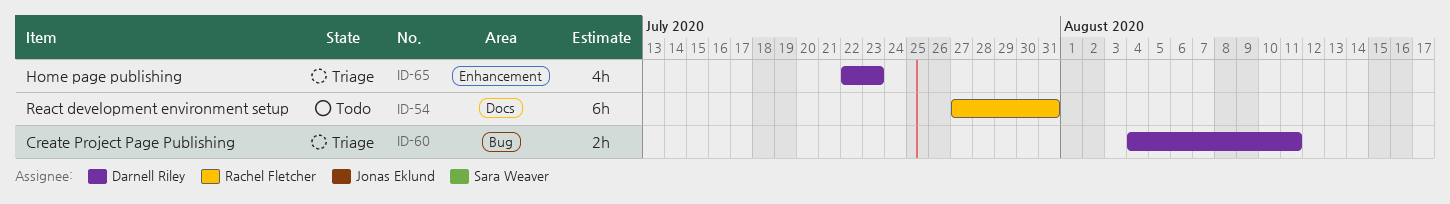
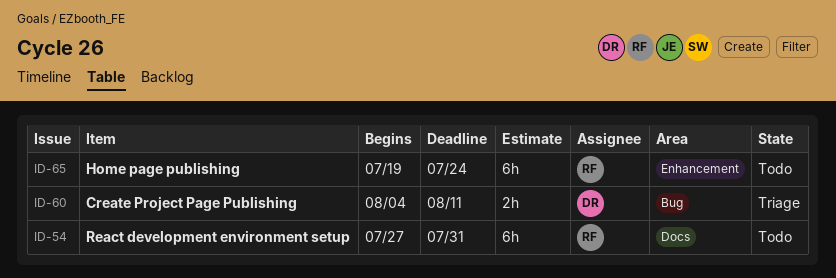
ID-65, status: Triage -> Todo
ID-65, owner: Darnell Riley -> Rachel Fletcher
ID-65, estimate: 4h -> 6h
ID-65, start: Jul 22 -> Jul 19
ID-65, due: Jul 23 -> Jul 24

